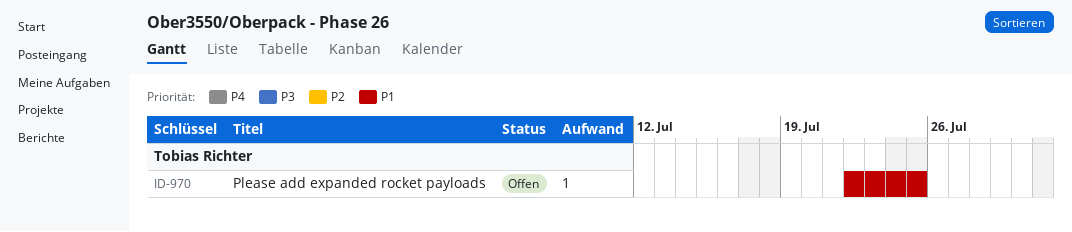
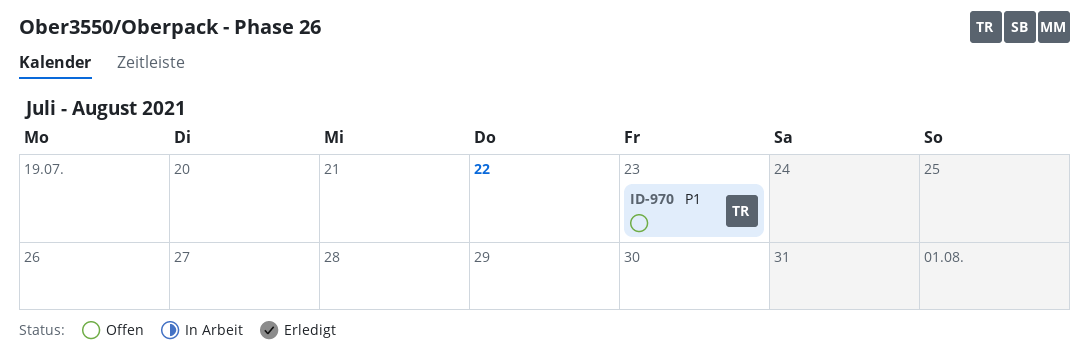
ID-970, due: Jul 25 -> Jul 23

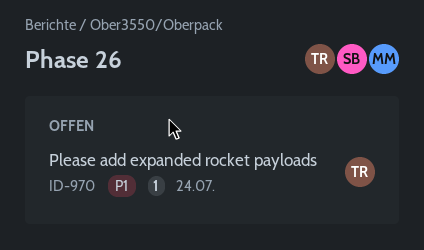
ID-970, due: Jul 23 -> Jul 24

